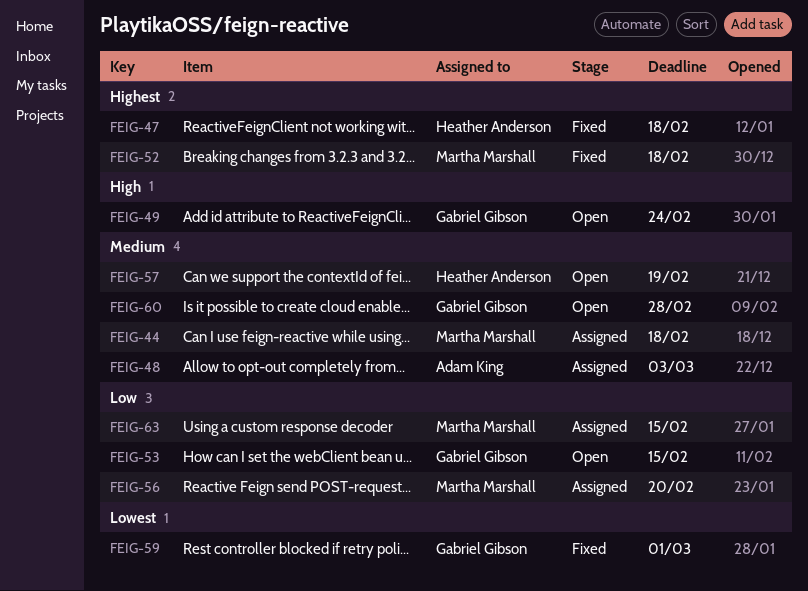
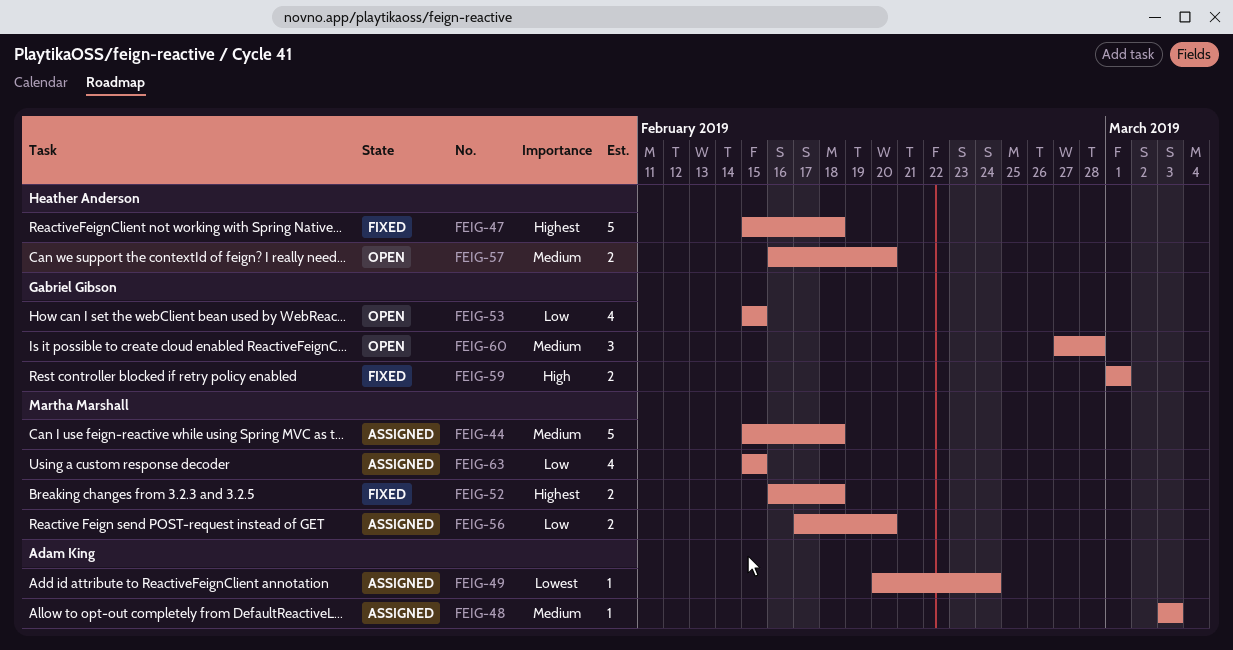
FEIG-49, status: Open -> Assigned
FEIG-49, owner: Gabriel Gibson -> Adam King
FEIG-49, priority: High -> Lowest
FEIG-57, due: Feb 19 -> Feb 20
FEIG-59, priority: Lowest -> High

